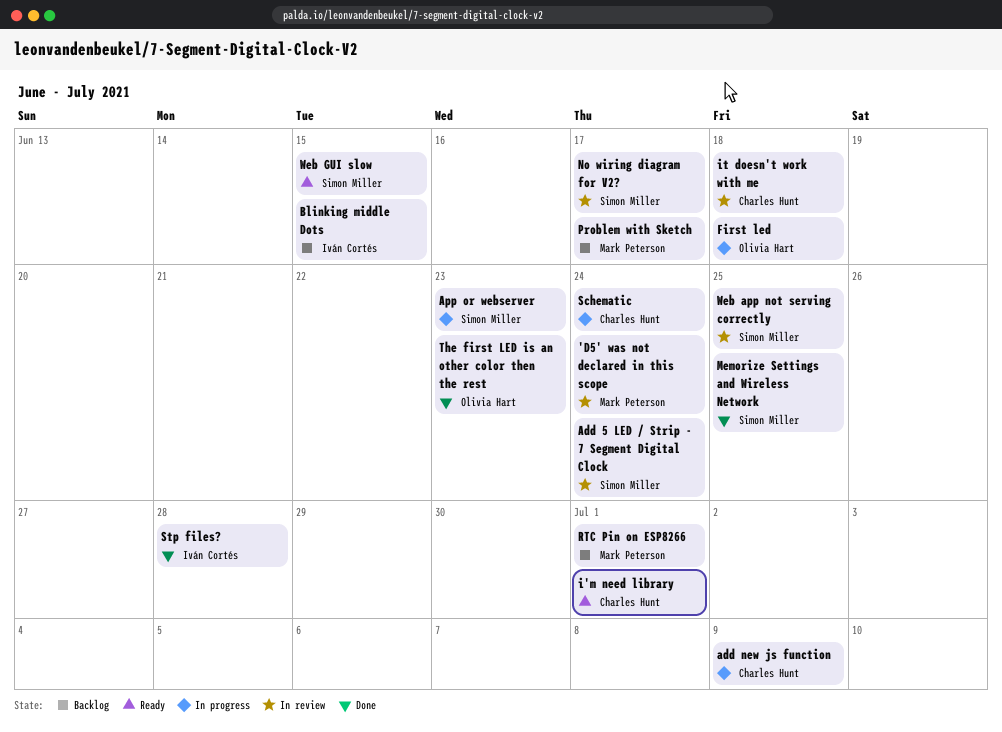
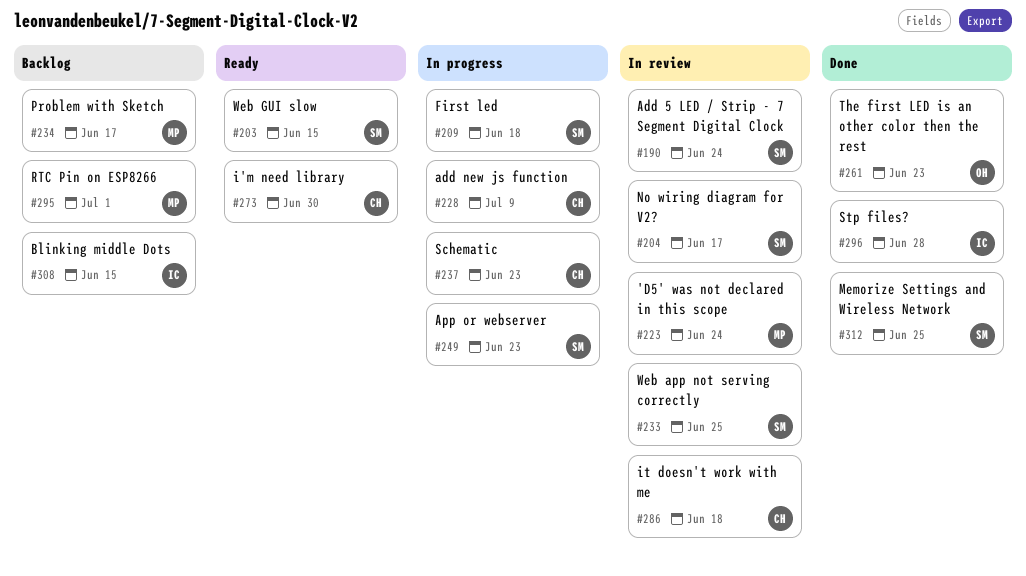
First led, owner: Olivia Hart -> Simon Miller
i'm need library, due: Jul 1 -> Jun 30
Schematic, due: Jun 24 -> Jun 23

